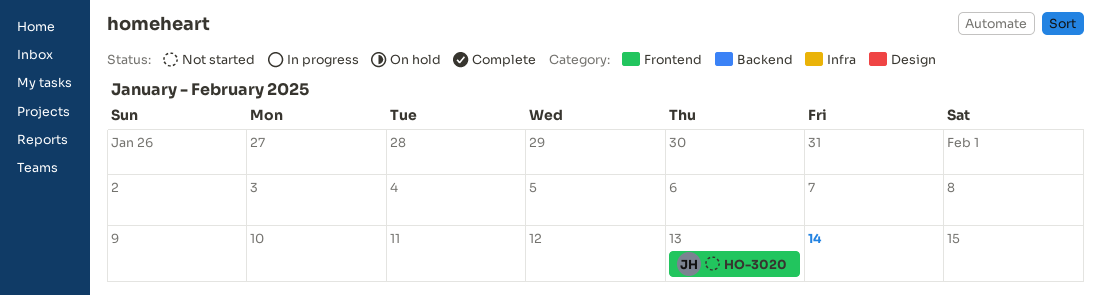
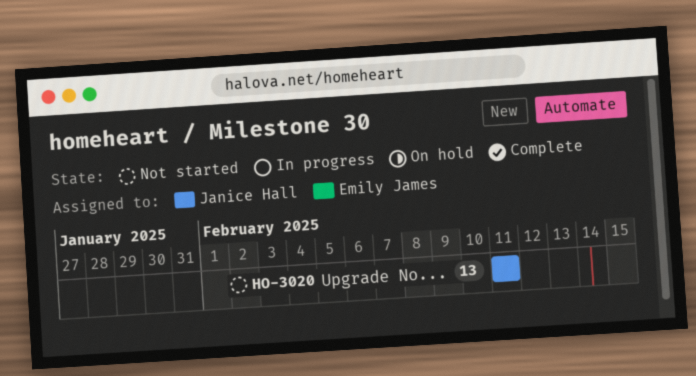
HO-3020, start: Feb 13 -> Feb 11
HO-3020, due: Feb 13 -> Feb 11

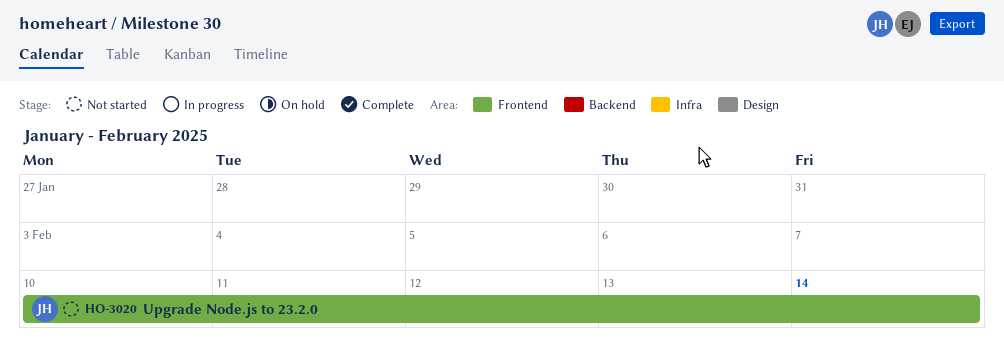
HO-3020, start: Feb 11 -> Feb 10
HO-3020, due: Feb 11 -> Feb 14

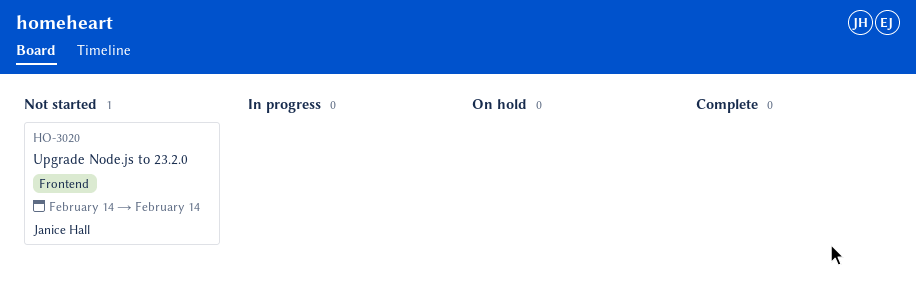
HO-3020, start: Feb 10 -> Feb 14

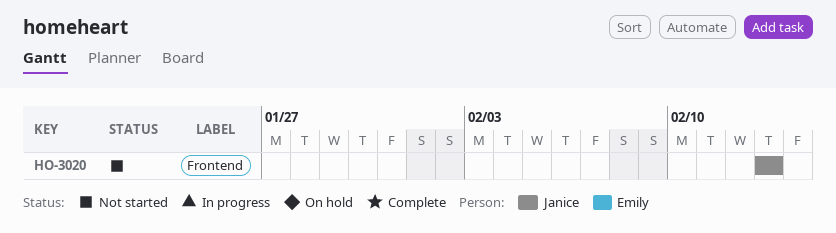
HO-3020, start: Feb 14 -> Feb 13
HO-3020, due: Feb 14 -> Feb 13

